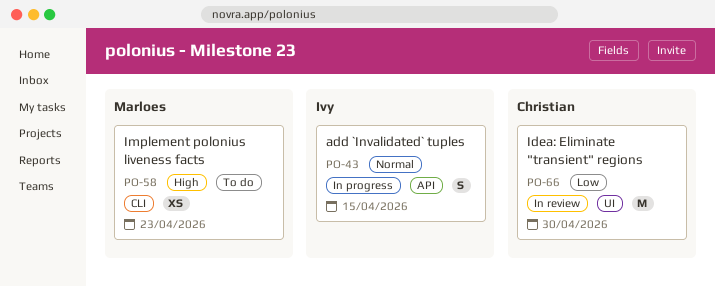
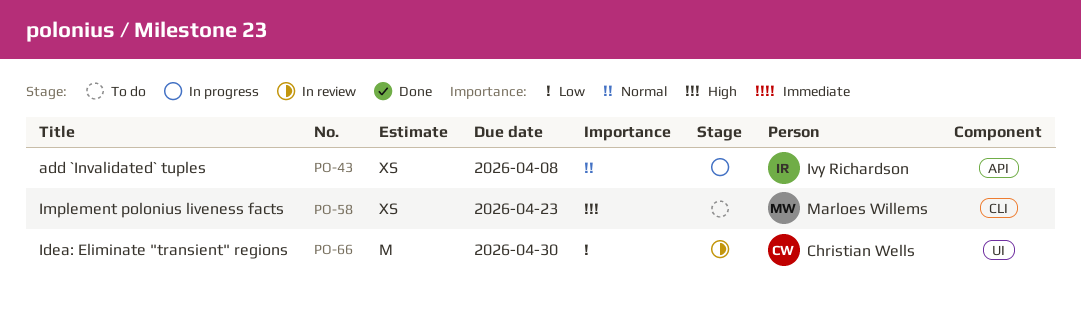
PO-43, estimate: S -> XS
PO-43, due: Apr 15 -> Apr 8

